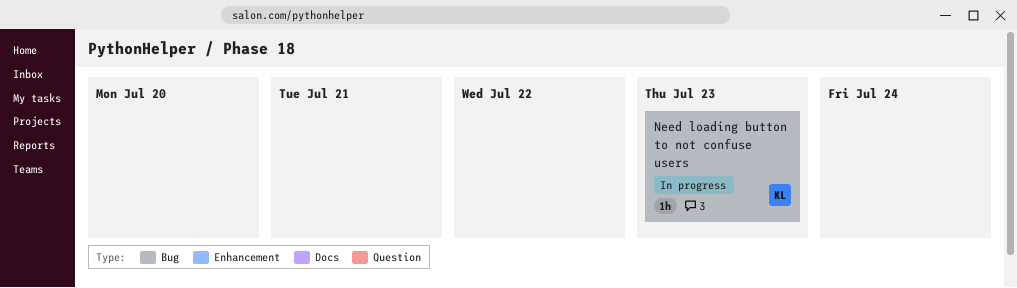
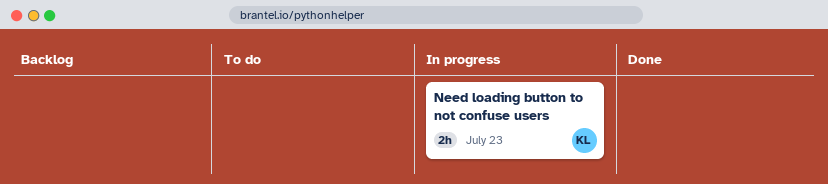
Need loading button to not confuse users, estimate: 1h -> 2h

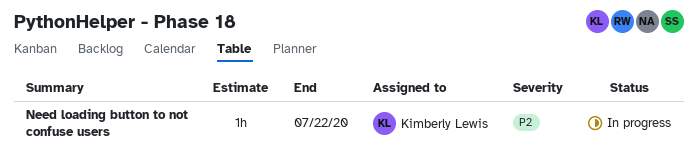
Need loading button to not confuse users, estimate: 2h -> 1h
Need loading button to not confuse users, due: Jul 23 -> Jul 22

